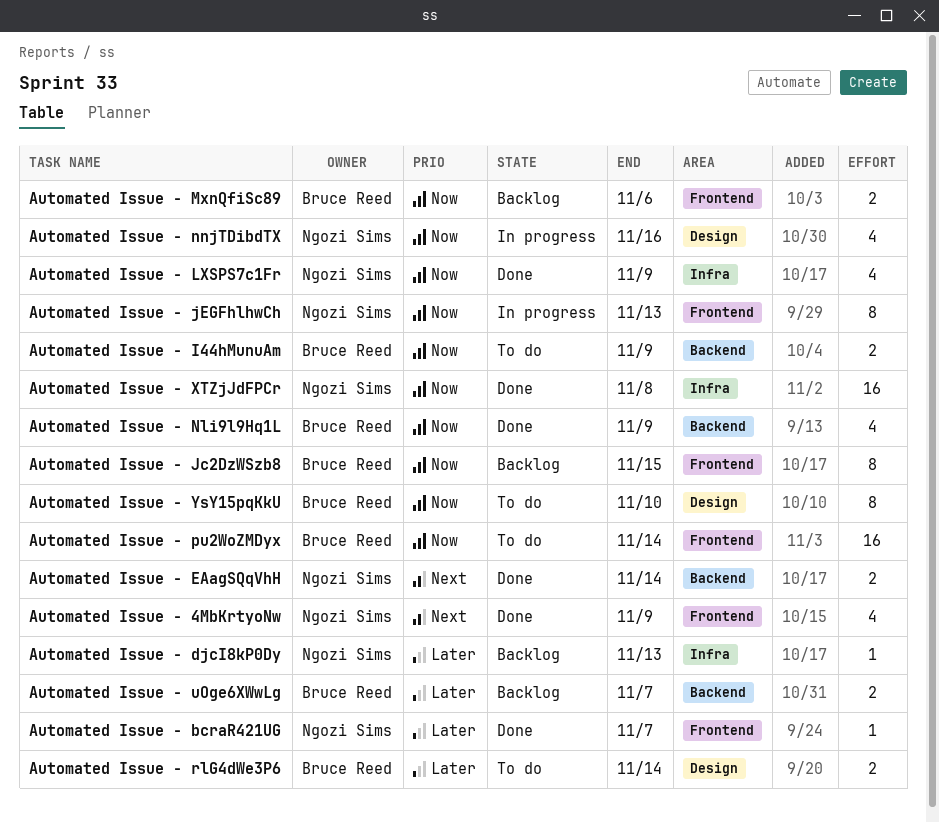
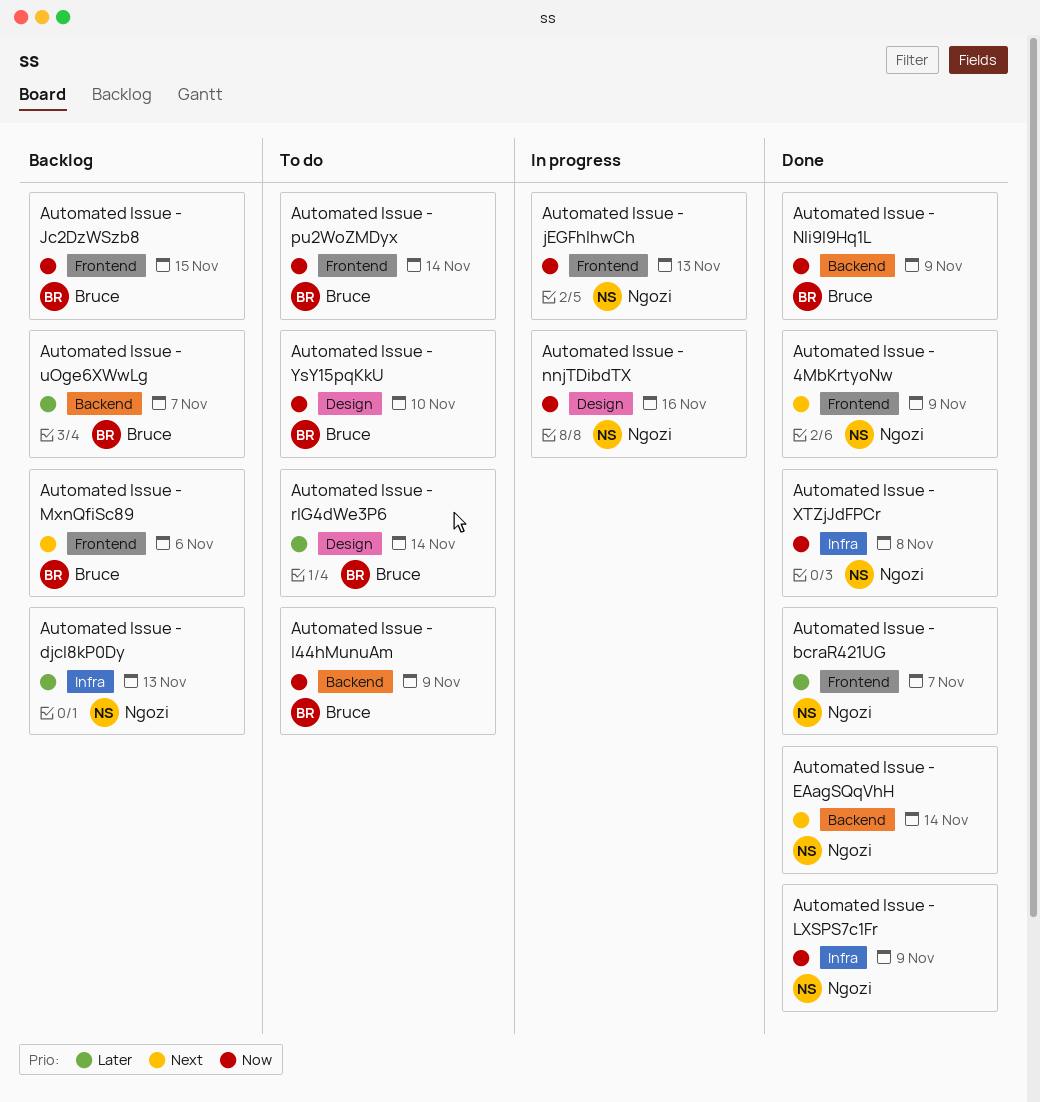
Automated Issue - MxnQfiSc89, priority: Now -> Next

